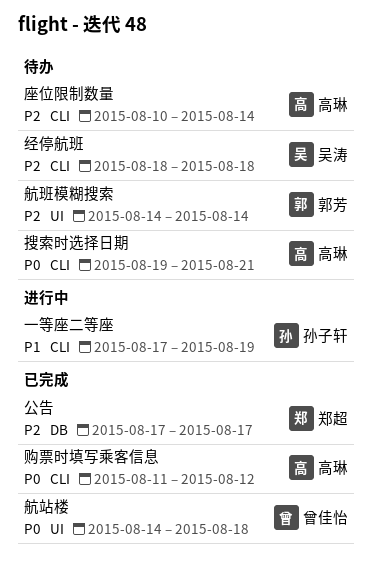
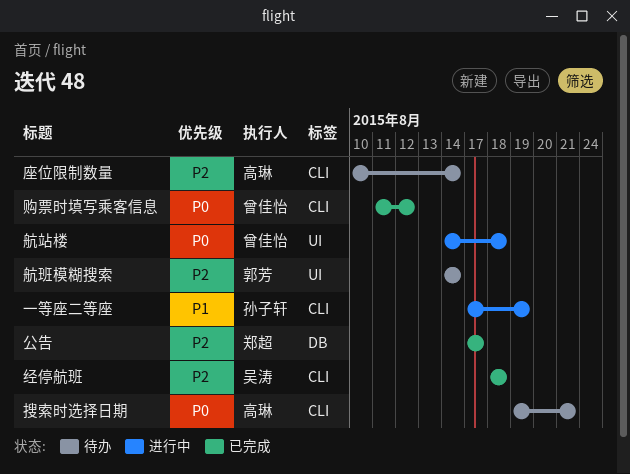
经停航班, status: 待办 -> 已完成
航站楼, status: 已完成 -> 进行中
购票时填写乘客信息, owner: 高琳 -> 曾佳怡

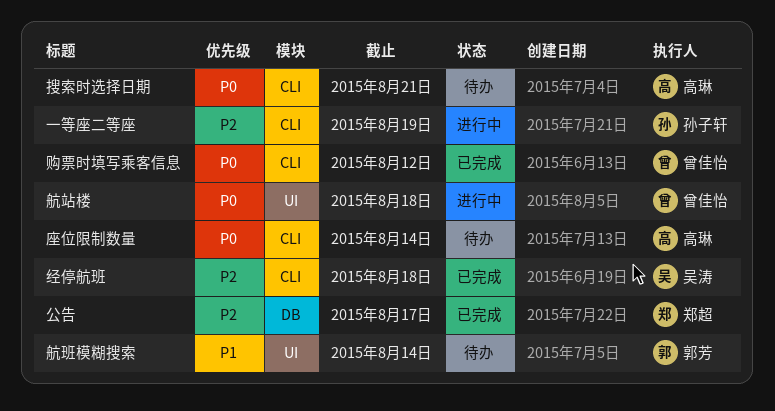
一等座二等座, priority: P1 -> P2
座位限制数量, priority: P2 -> P0
航班模糊搜索, priority: P2 -> P1

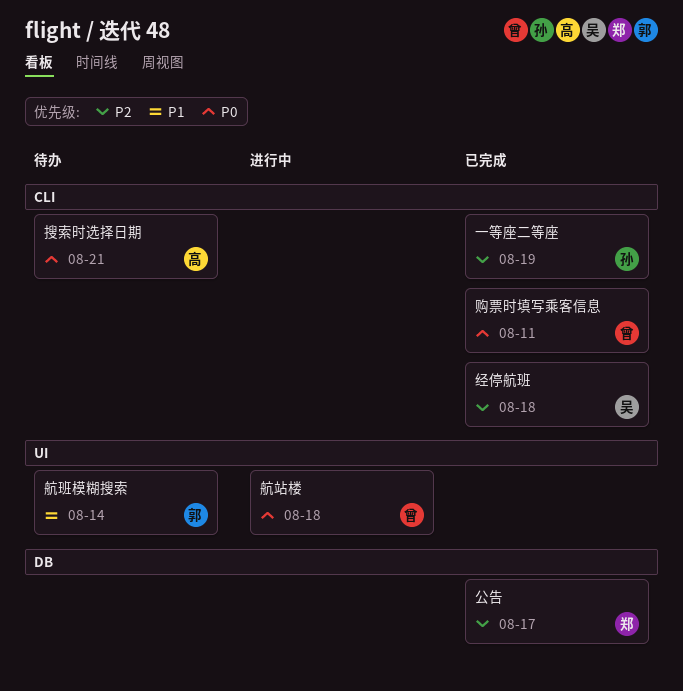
一等座二等座, status: 进行中 -> 已完成
座位限制数量: present -> none
购票时填写乘客信息, due: Aug 12 -> Aug 11

